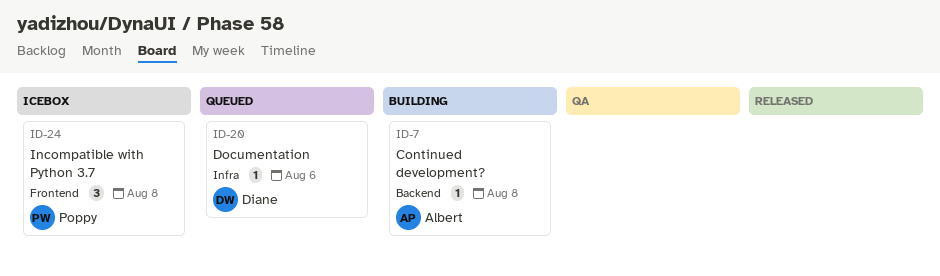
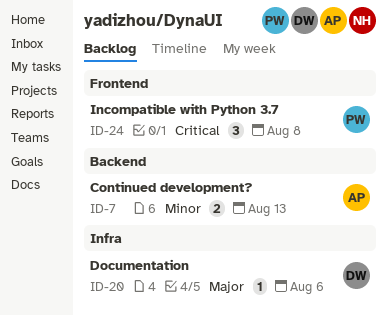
ID-7, estimate: 1 -> 2
ID-7, due: Aug 8 -> Aug 13

